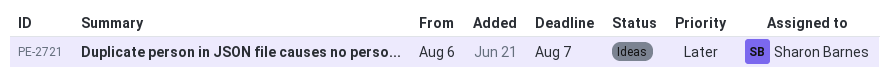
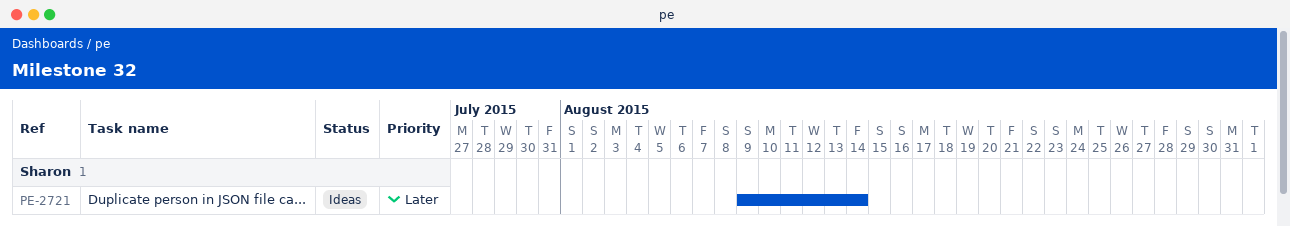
PE-2721, start: Aug 6 -> Aug 9
PE-2721, due: Aug 7 -> Aug 14

